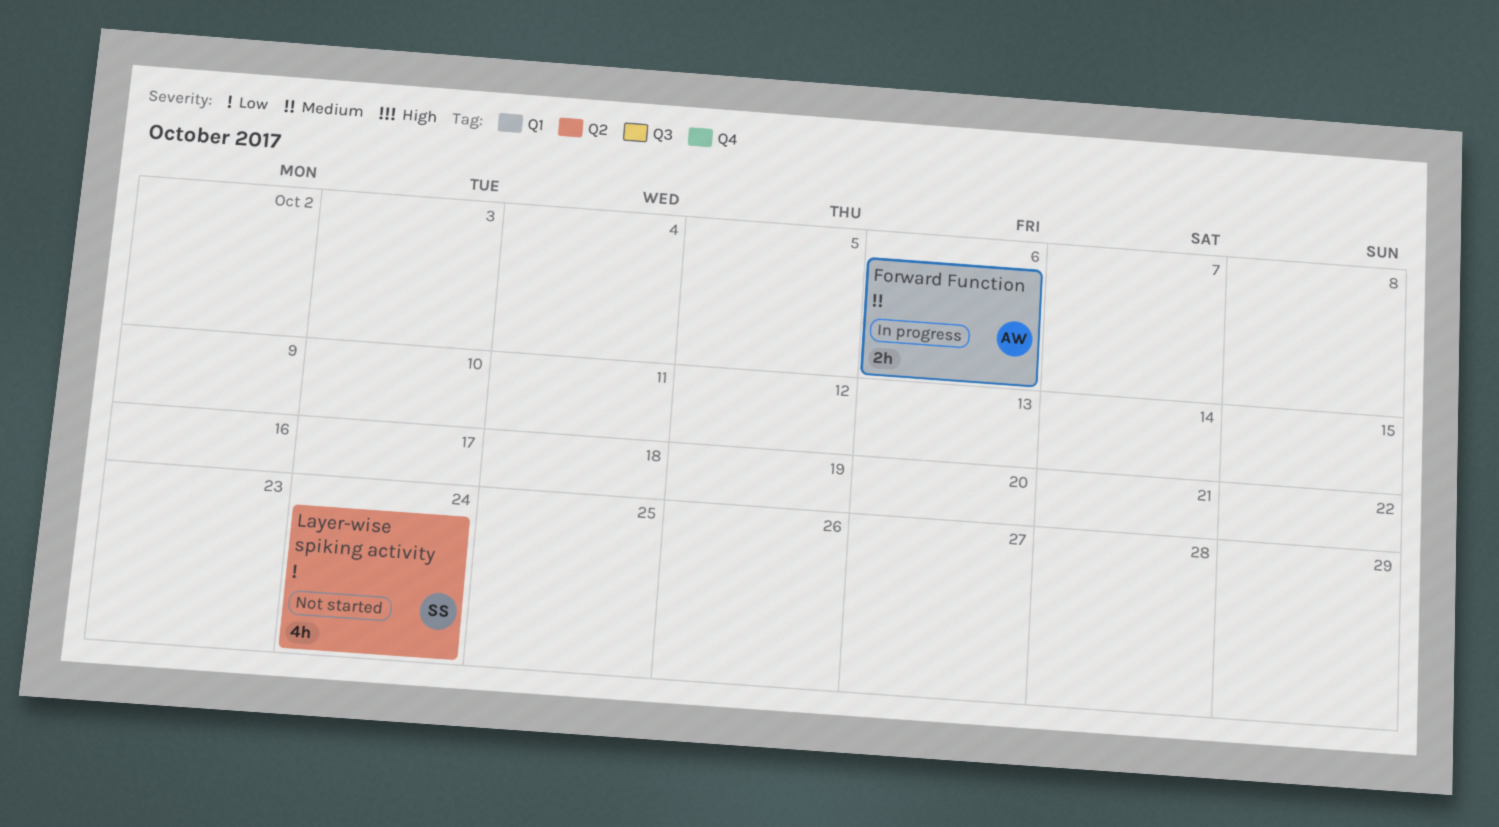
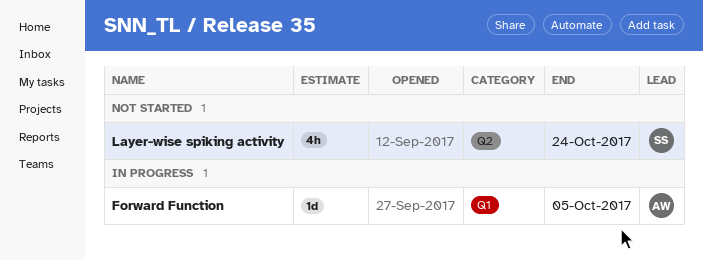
Forward Function, estimate: 2h -> 1d
Forward Function, due: Oct 6 -> Oct 5

